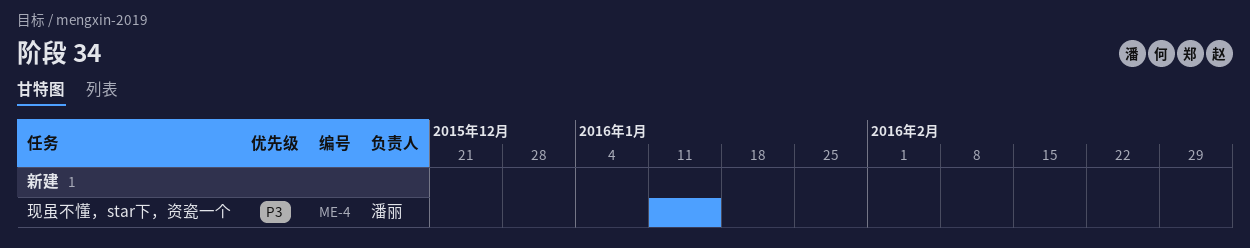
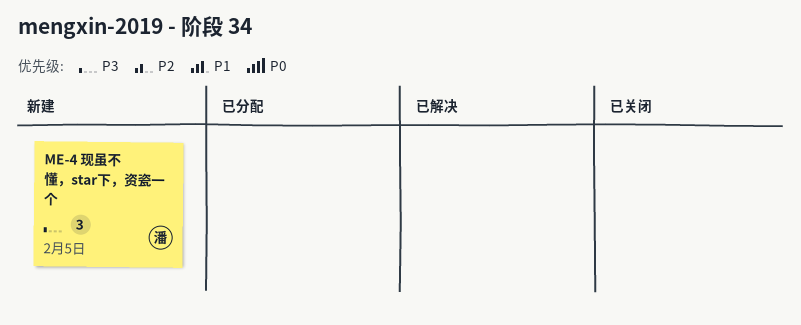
ME-4, due: Jan 15 -> Feb 5

